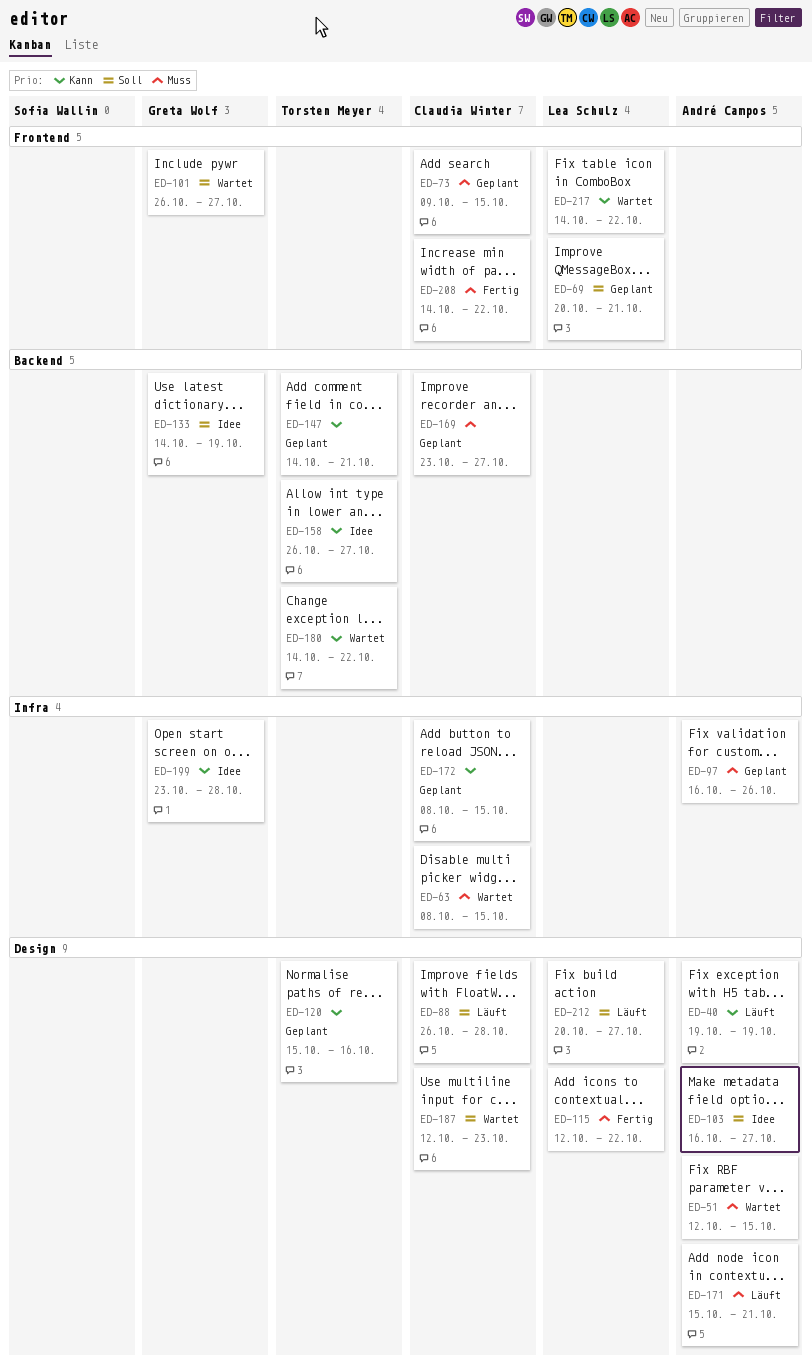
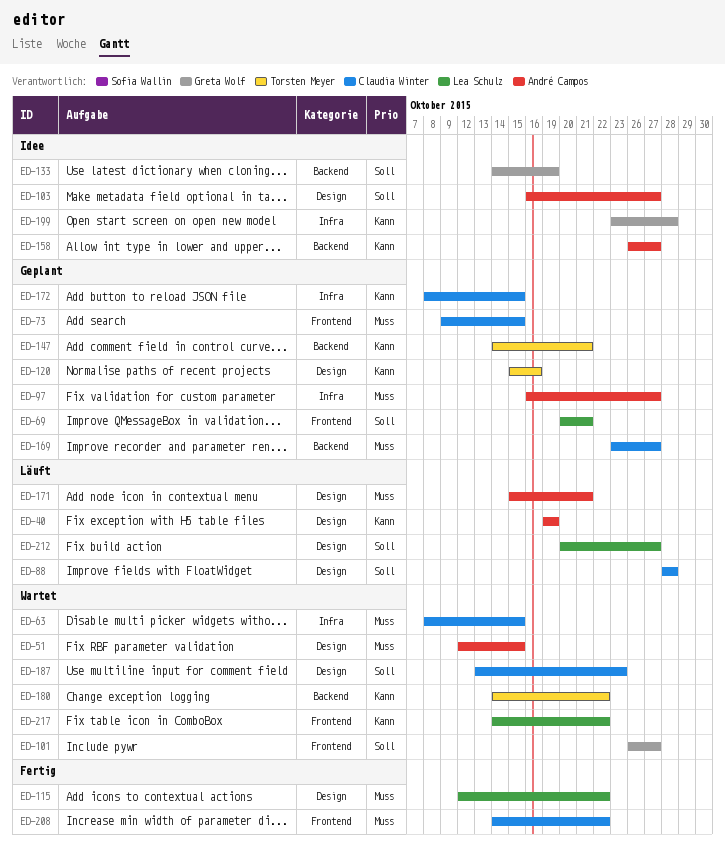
ED-88, start: Oct 26 -> Oct 28
ED-97, due: Oct 26 -> Oct 27
ED-158, owner: Torsten Meyer -> André Campos
ED-187, start: Oct 12 -> Oct 13

